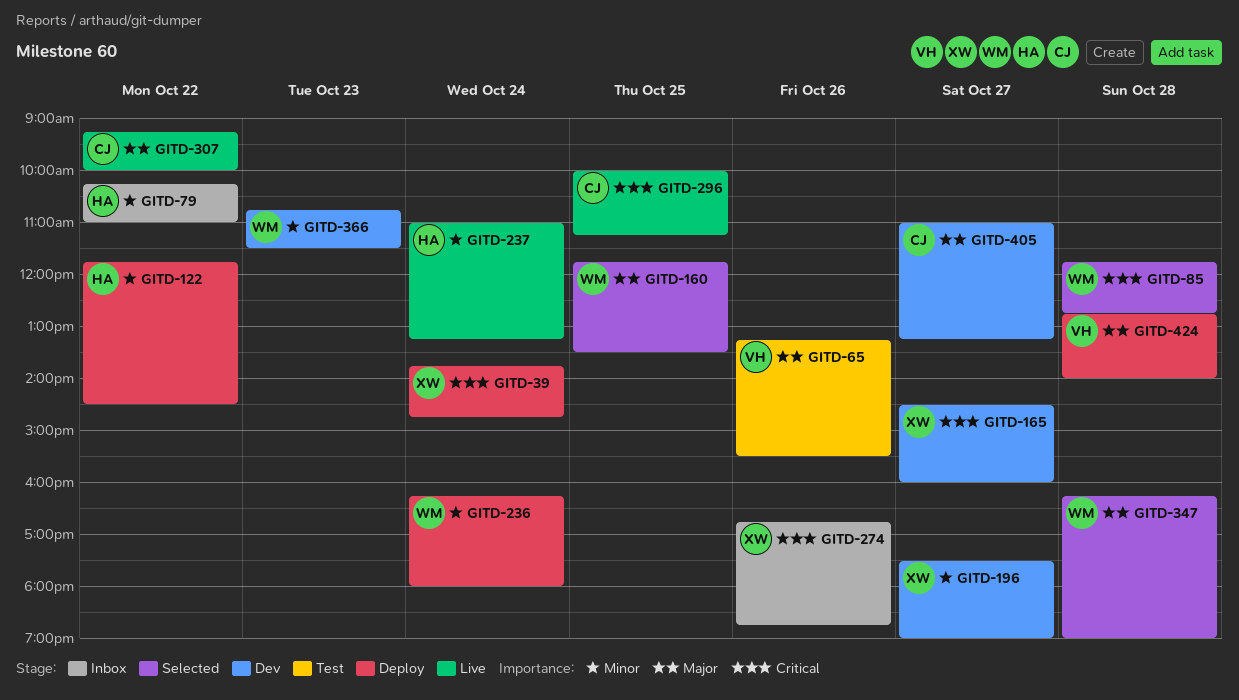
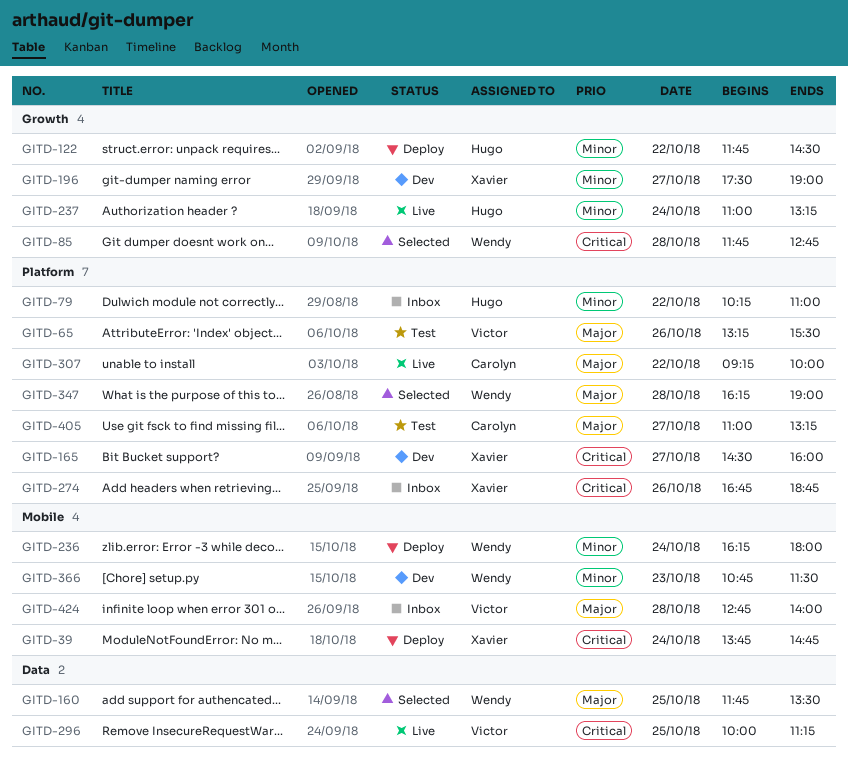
GITD-296, owner: Carolyn -> Victor
GITD-405, status: Dev -> Test
GITD-424, status: Deploy -> Inbox

